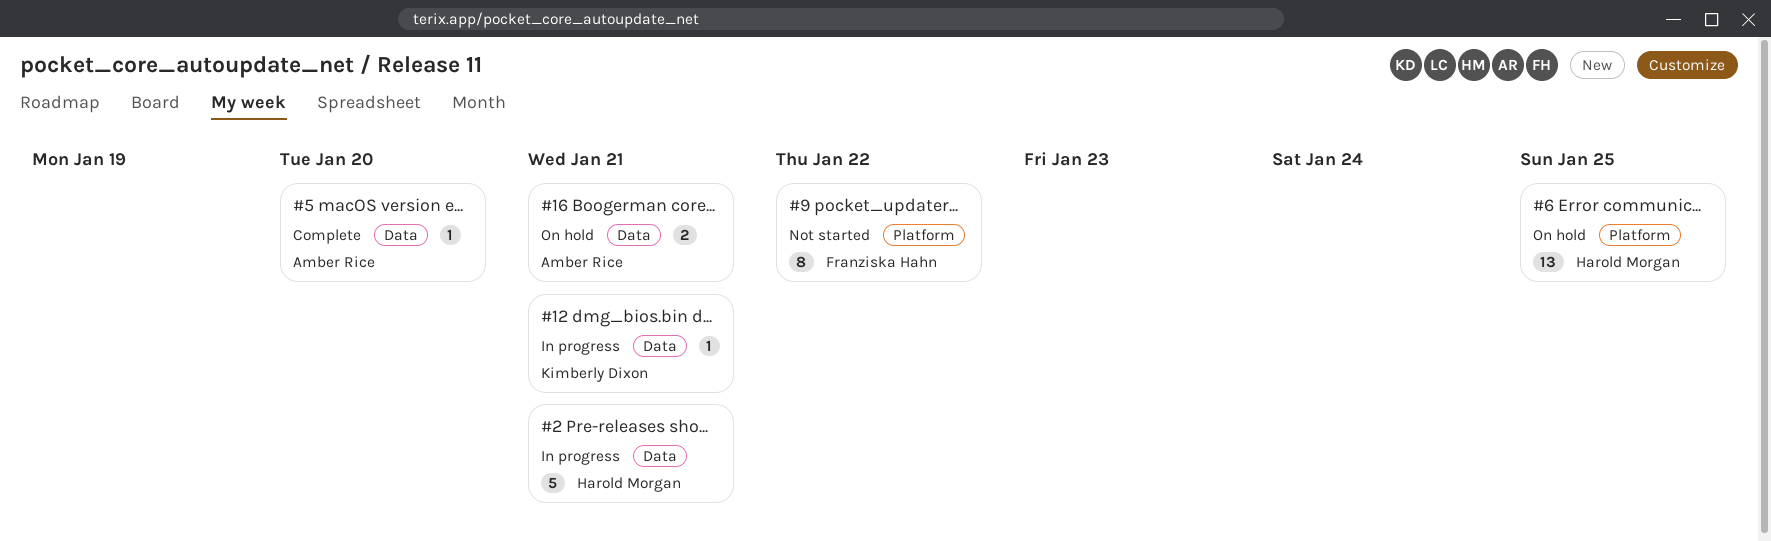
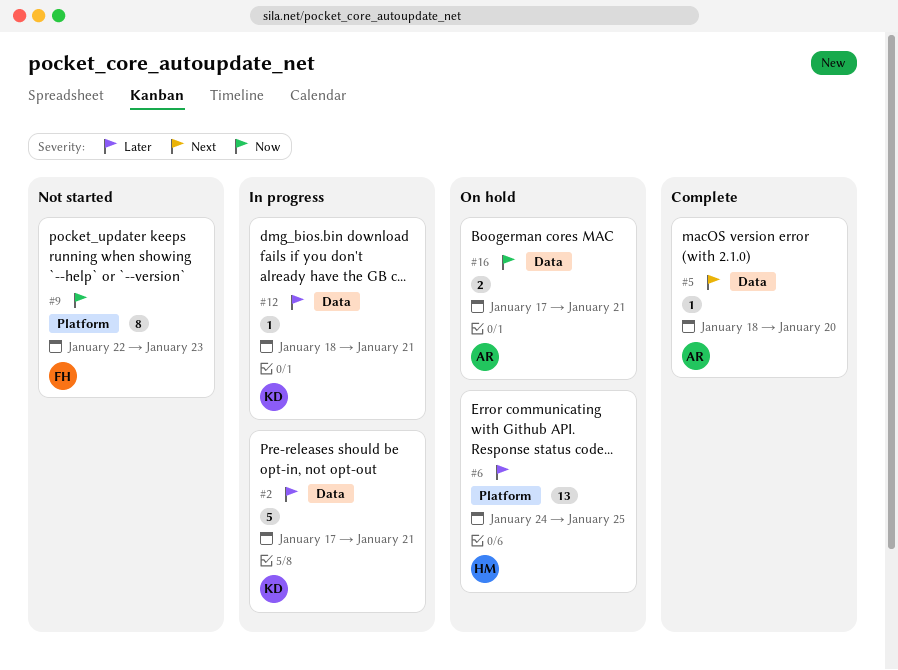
#2, owner: Harold Morgan -> Kimberly Dixon
#9, due: Jan 22 -> Jan 23

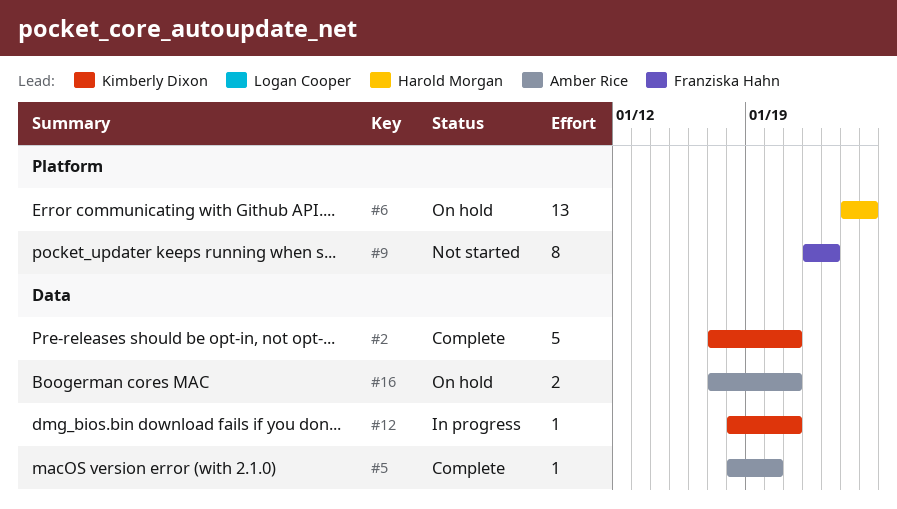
#2, status: In progress -> Complete

